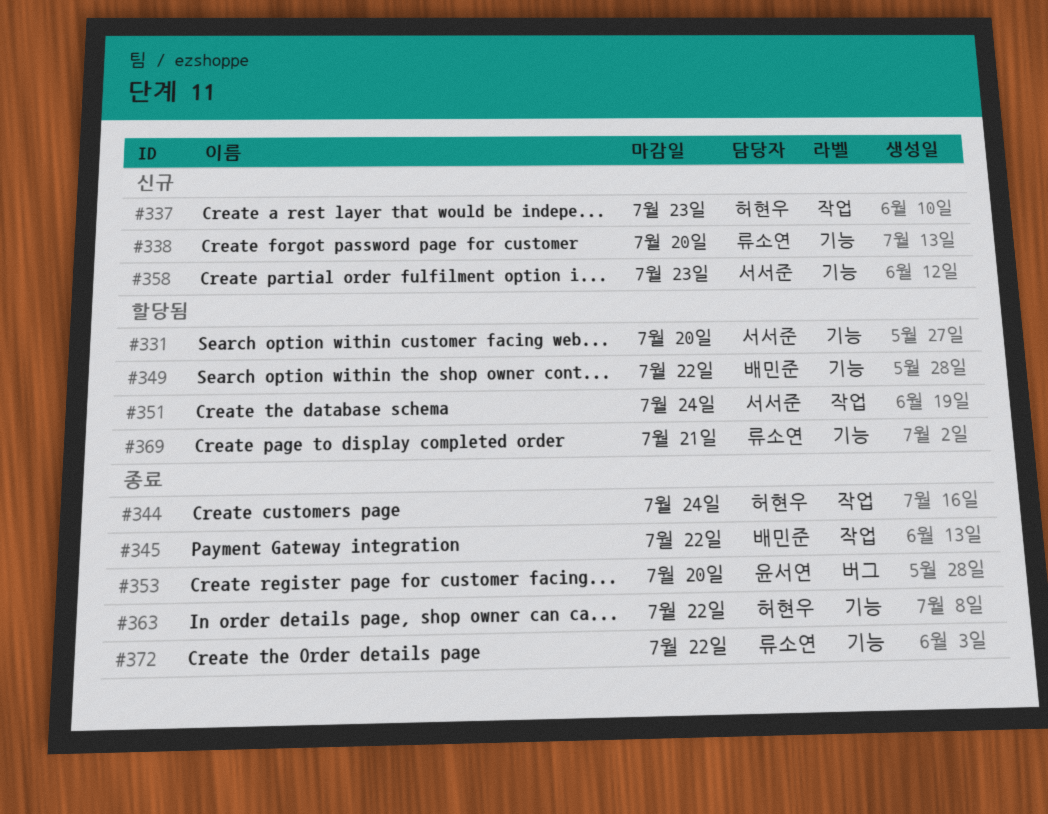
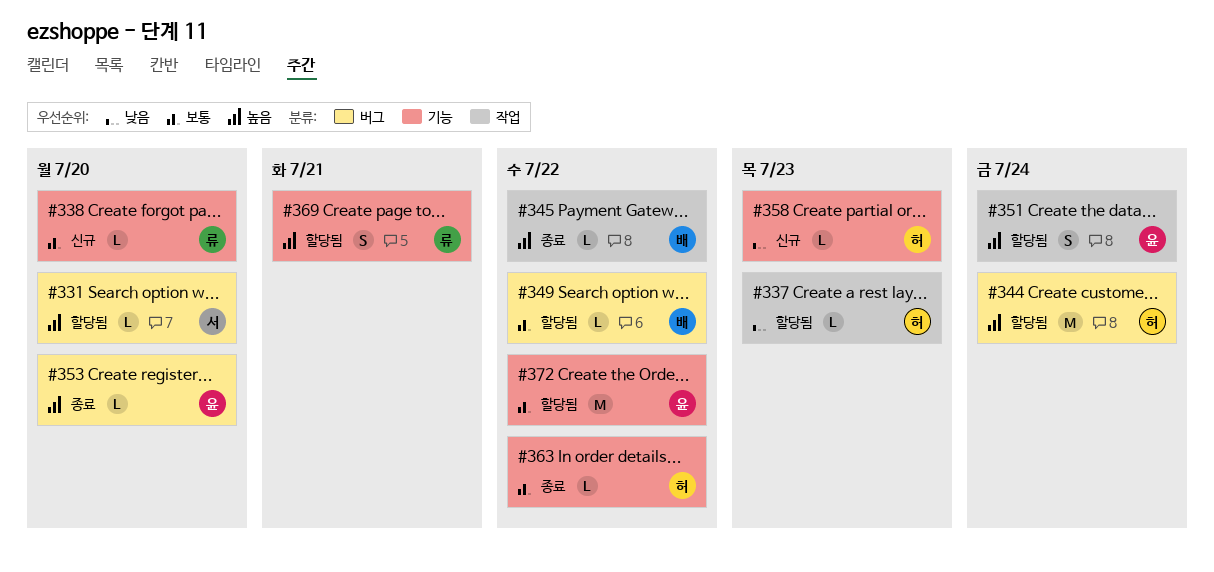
#331, label: 기능 -> 버그
#337, status: 신규 -> 할당됨
#344, status: 종료 -> 할당됨
#344, label: 작업 -> 버그
#349, label: 기능 -> 버그
#351, owner: 서서준 -> 윤서연
#358, owner: 서서준 -> 허현우
#372, status: 종료 -> 할당됨
#372, owner: 류소연 -> 윤서연

